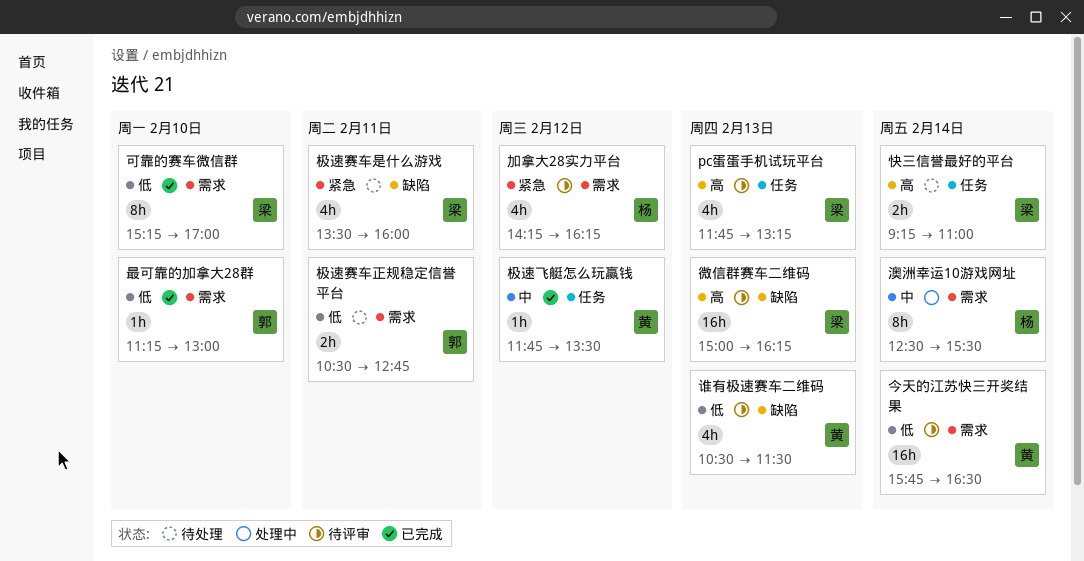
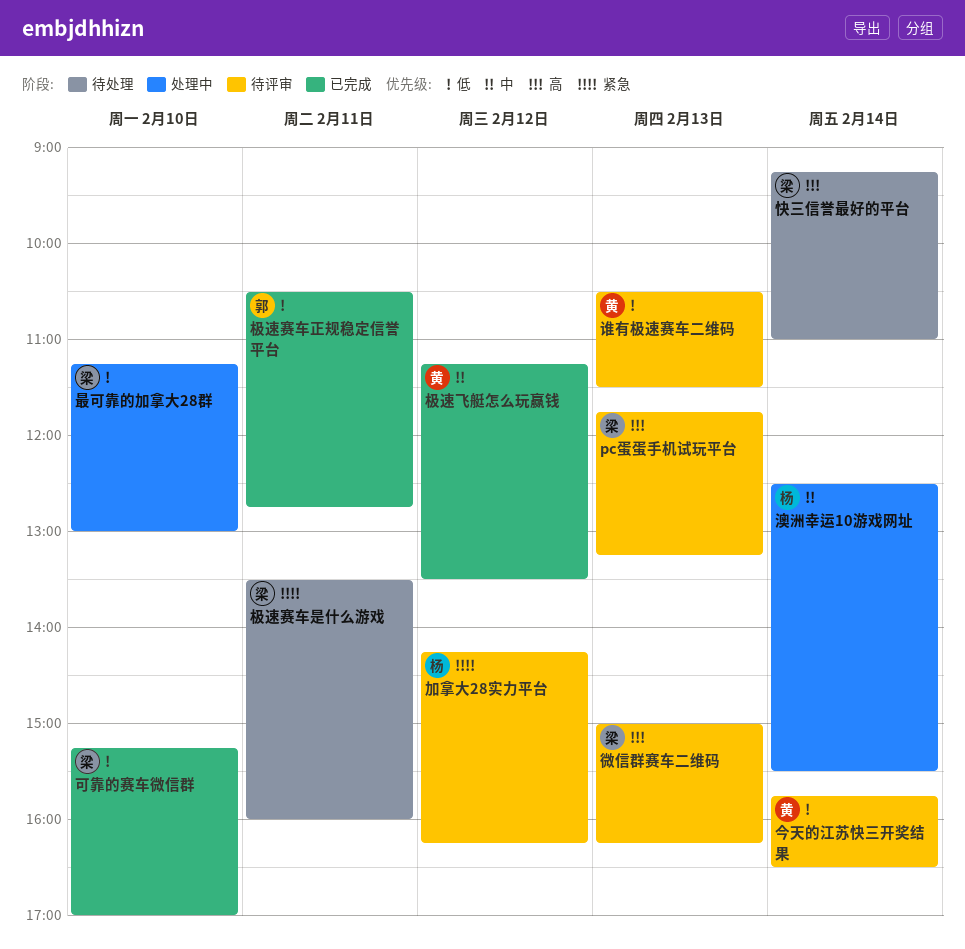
最可靠的加拿大28群, status: 已完成 -> 处理中
最可靠的加拿大28群, owner: 郭 -> 梁
极速赛车正规稳定信誉平台, status: 待处理 -> 已完成
极速飞艇怎么玩赢钱, begins: 11:45 -> 11:15

